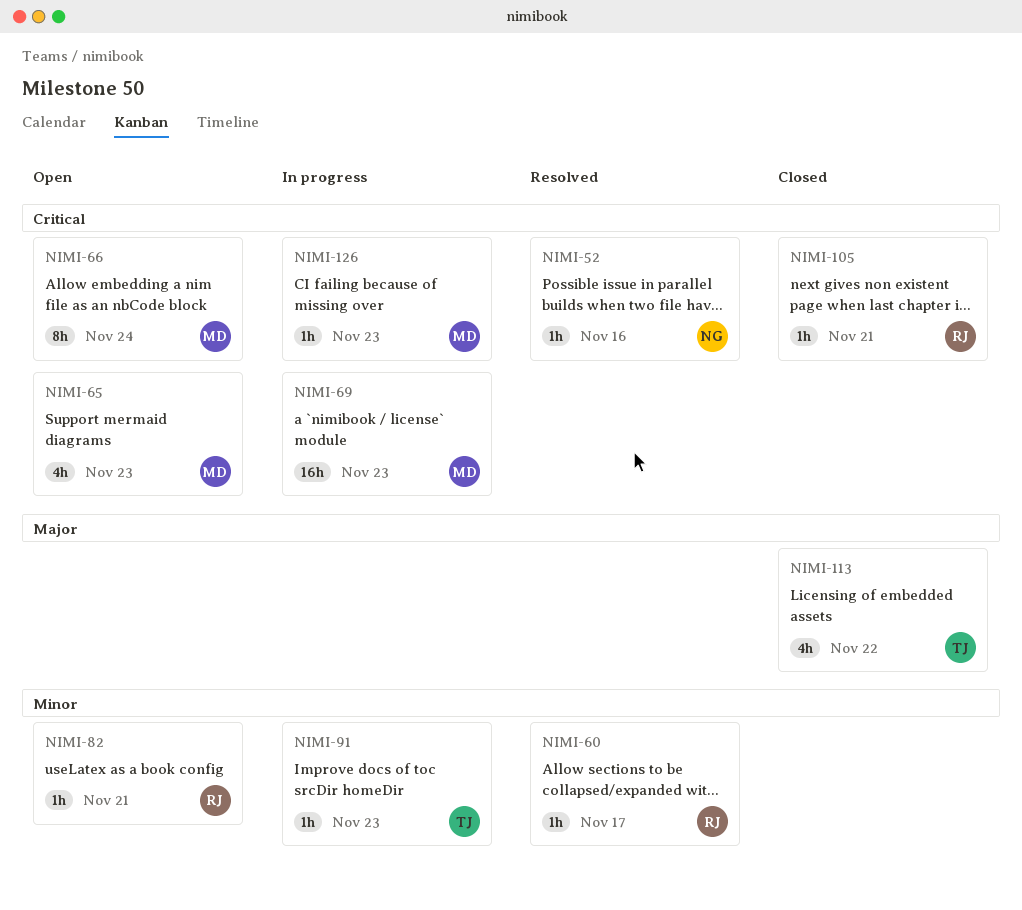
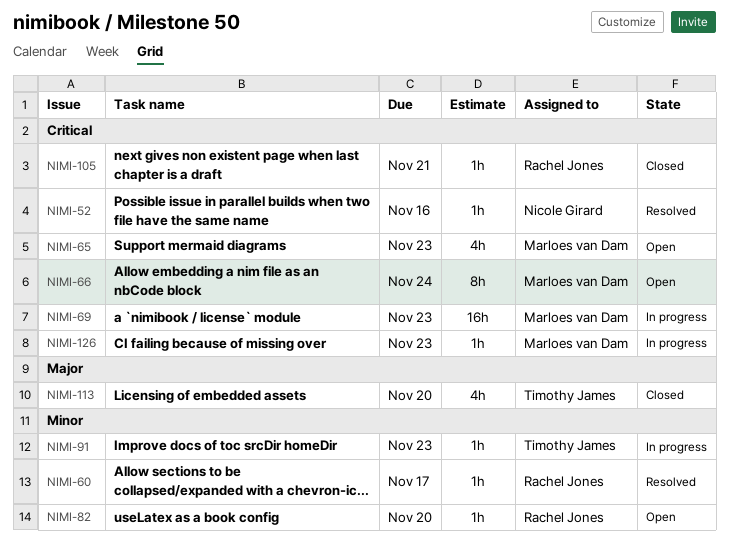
NIMI-82, due: Nov 21 -> Nov 20
NIMI-113, due: Nov 22 -> Nov 20

